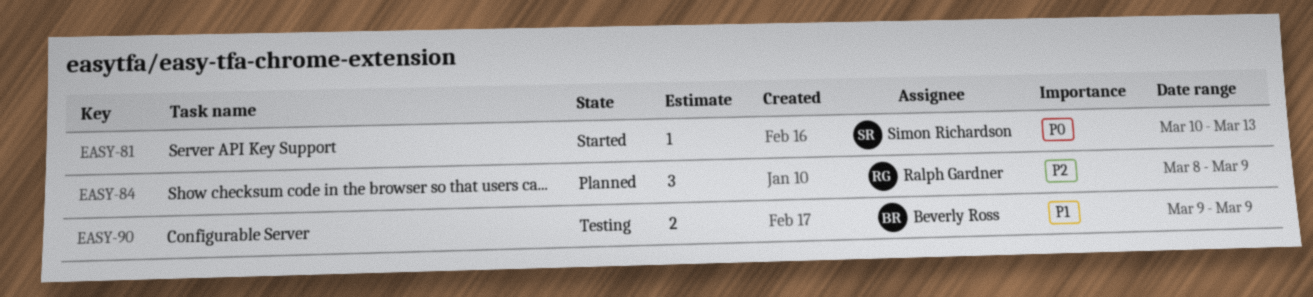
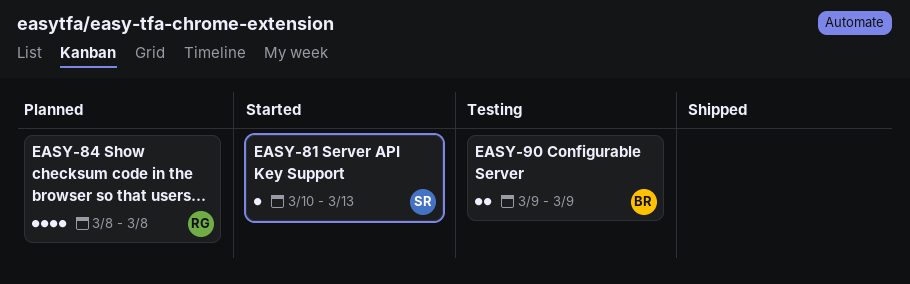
EASY-84, estimate: 3 -> 4
EASY-84, due: Mar 9 -> Mar 8

